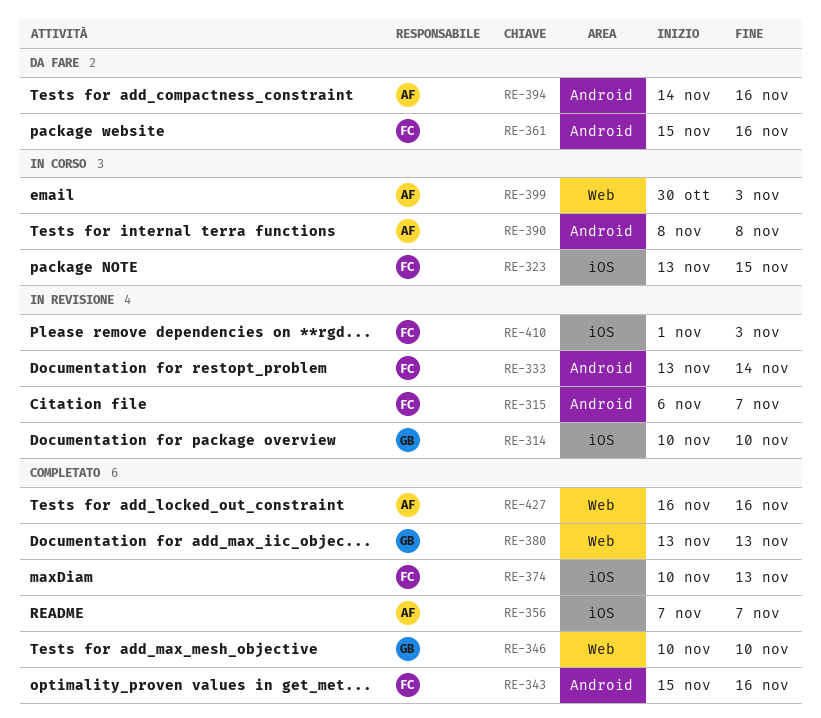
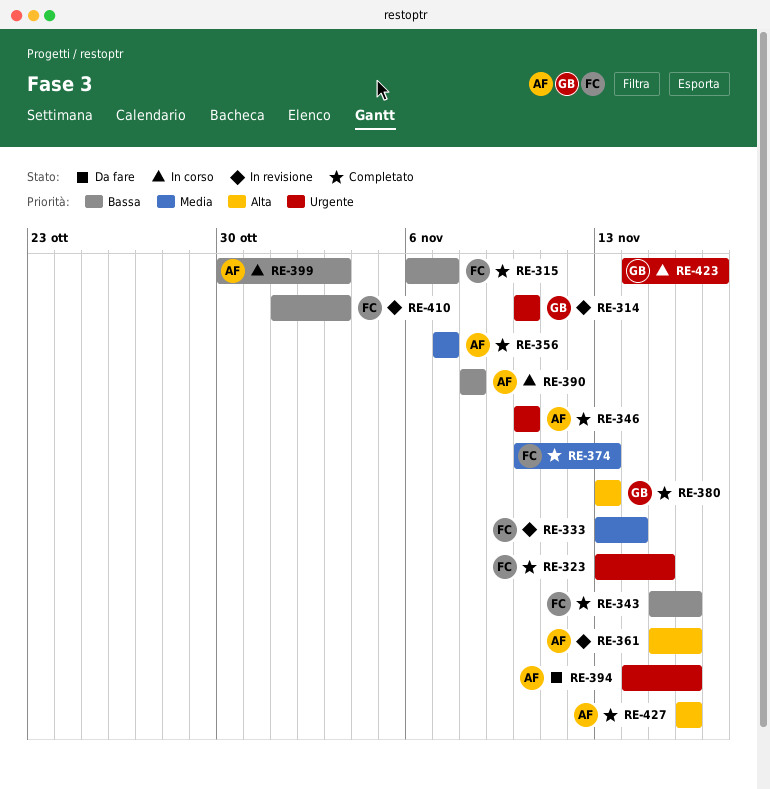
RE-315, status: In revisione -> Completato
RE-323, status: In corso -> Completato
RE-346, owner: GB -> AF
RE-361, status: Da fare -> In revisione
RE-361, owner: FC -> AF
RE-423: none -> present

